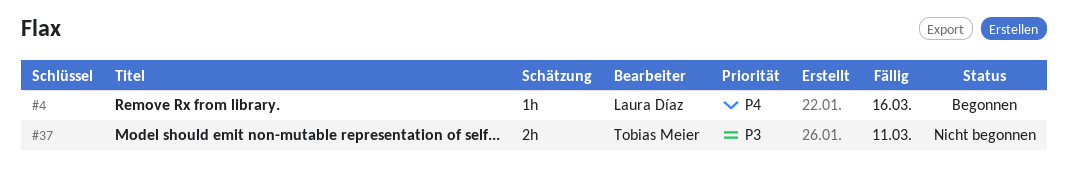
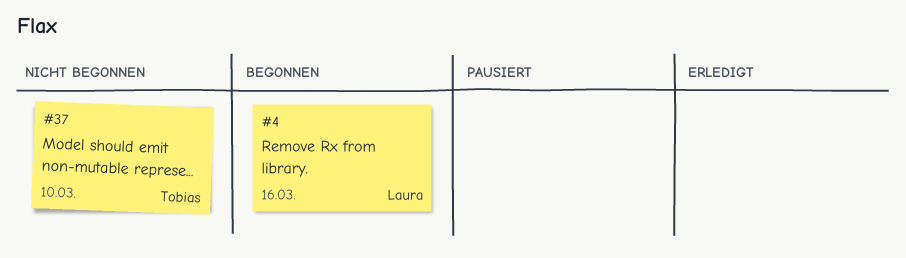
#37, due: Mar 11 -> Mar 10

